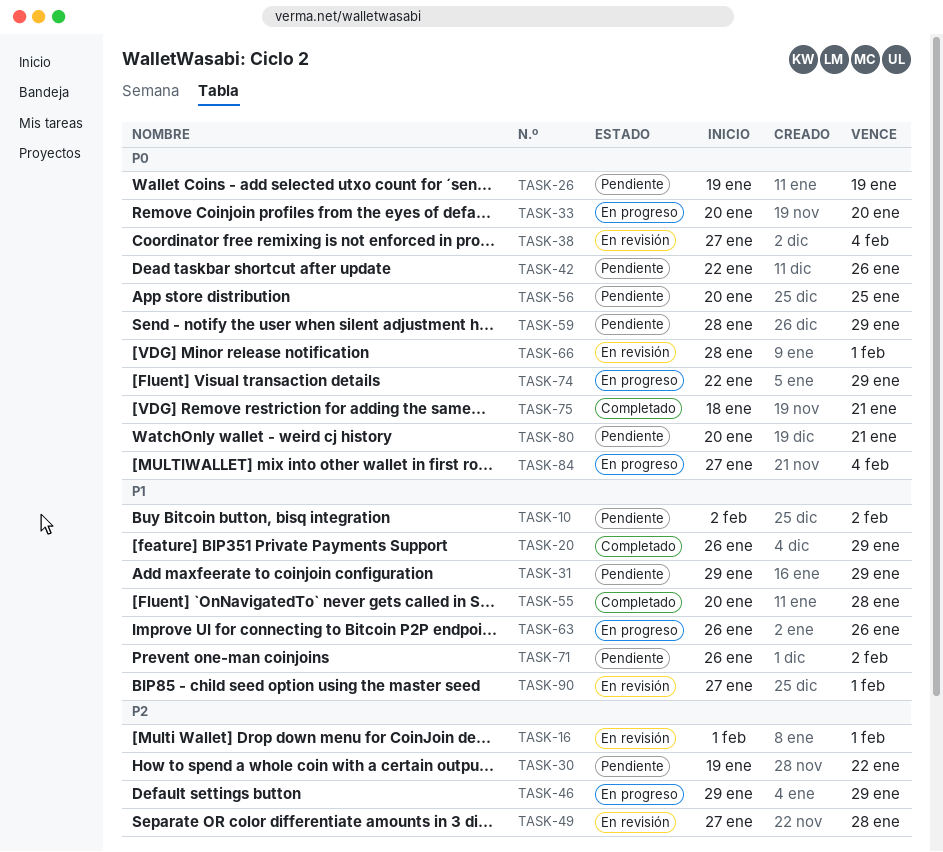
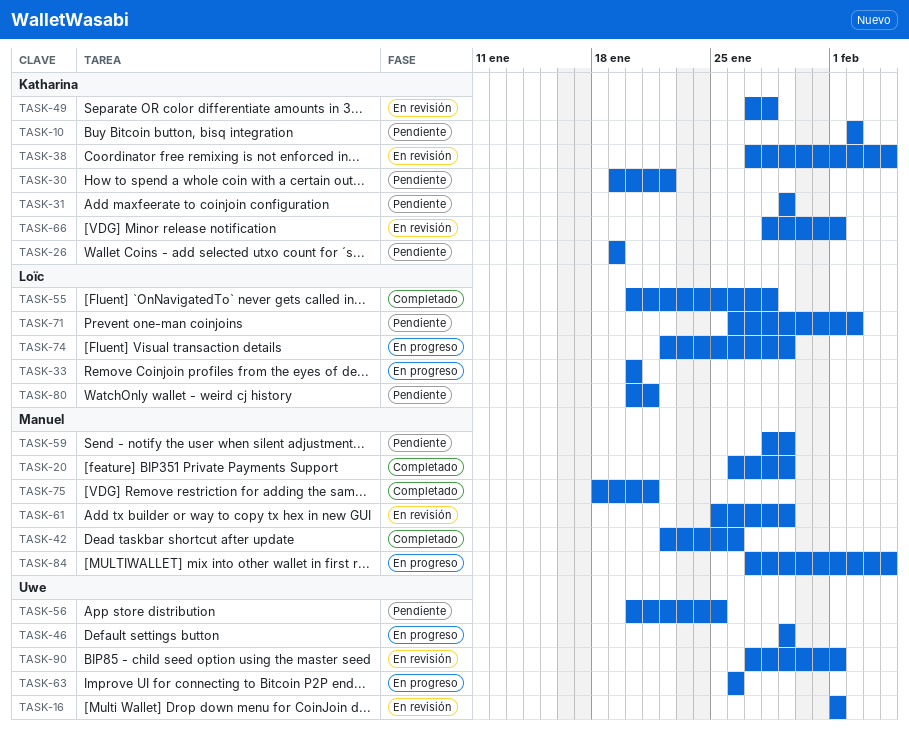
TASK-42, status: Pendiente -> Completado
TASK-61: none -> present

